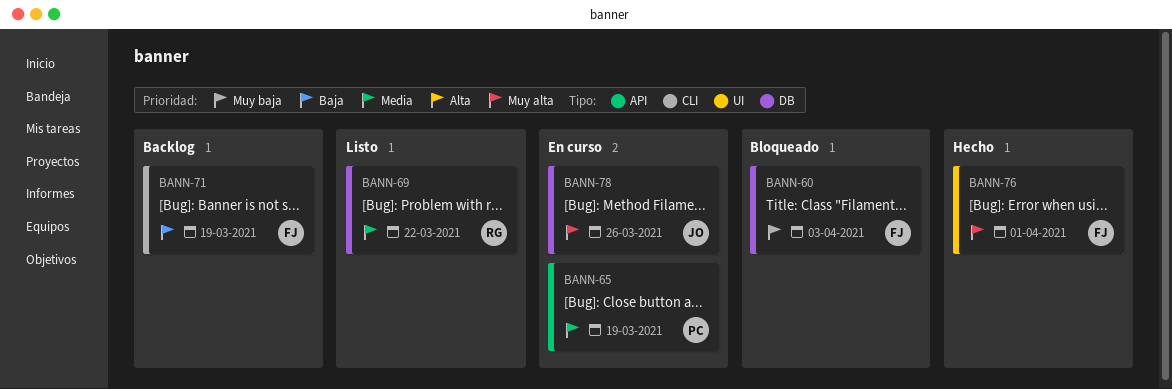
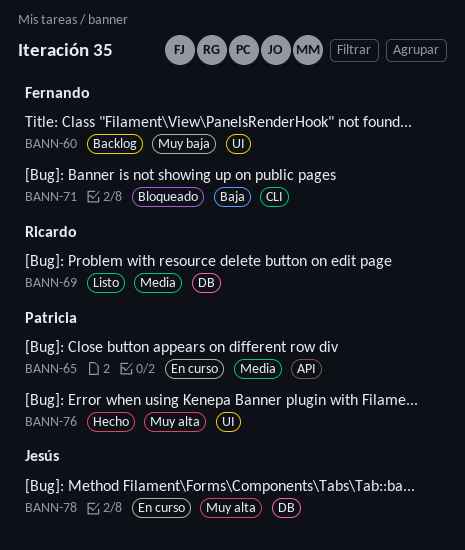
BANN-60, status: Bloqueado -> Backlog
BANN-60, label: DB -> UI
BANN-71, status: Backlog -> Bloqueado
BANN-76, owner: Fernando -> Patricia

